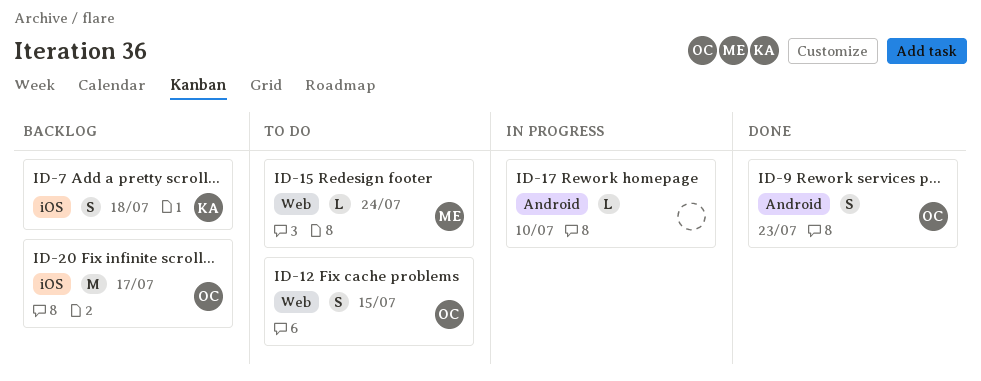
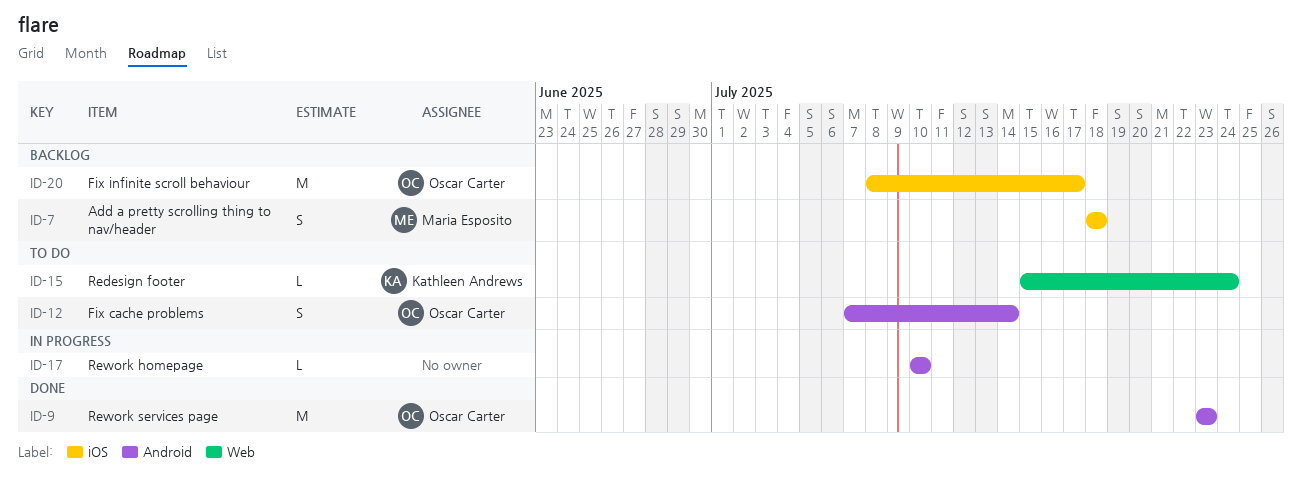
ID-7, owner: Kathleen Andrews -> Maria Esposito
ID-9, estimate: S -> M
ID-12, label: Web -> Android
ID-12, due: Jul 15 -> Jul 14
ID-15, owner: Maria Esposito -> Kathleen Andrews

